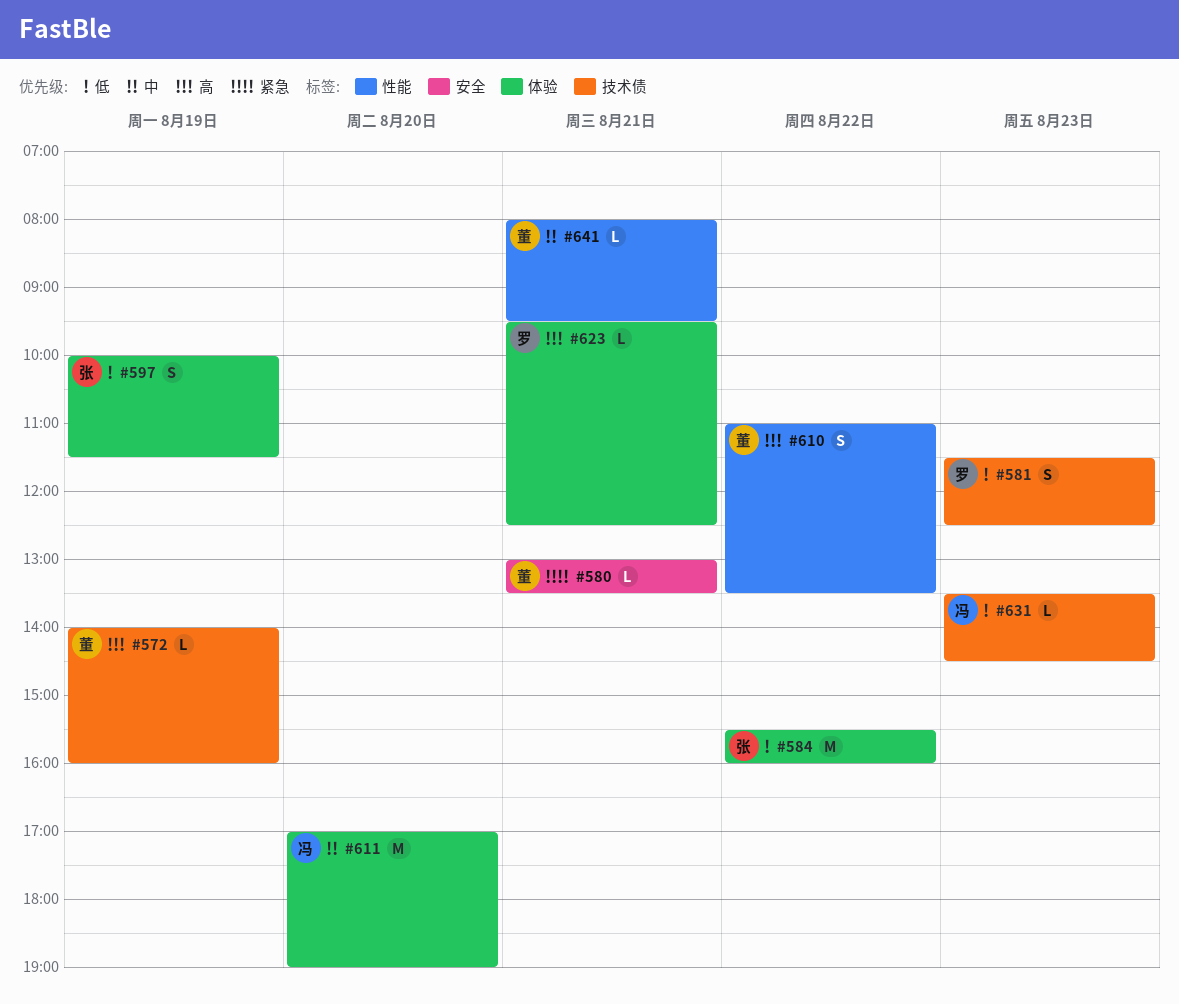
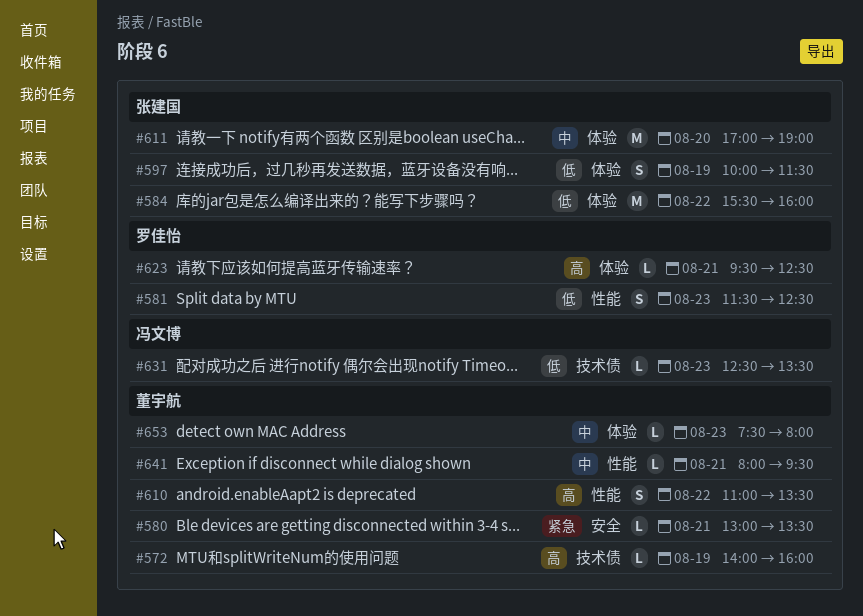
#581, label: 技术债 -> 性能
#611, owner: 冯文博 -> 张建国
#631, begins: 13:30 -> 12:30
#631, ends: 14:30 -> 13:30
#653: none -> present

